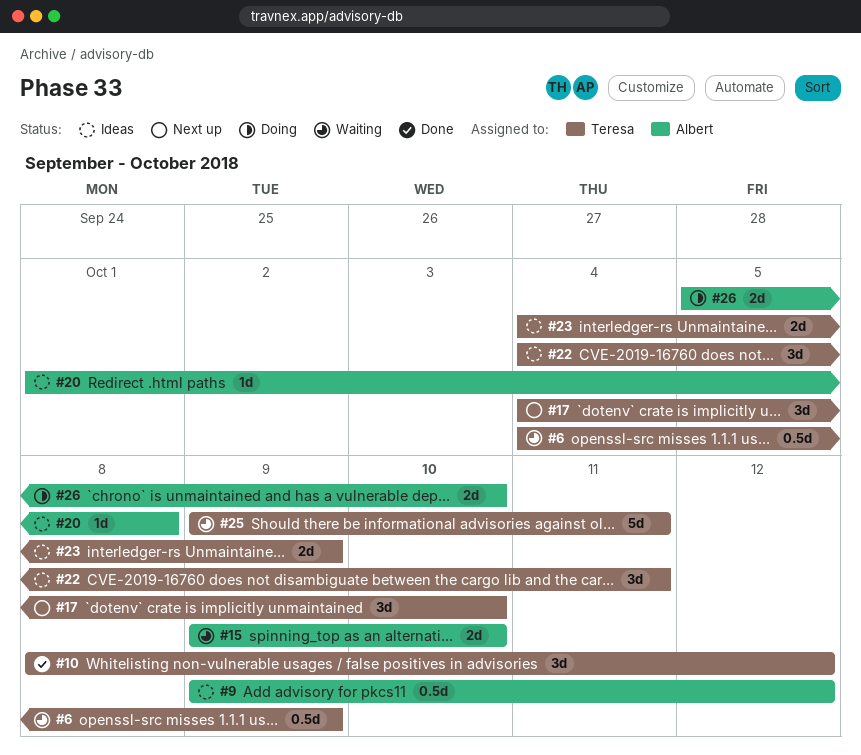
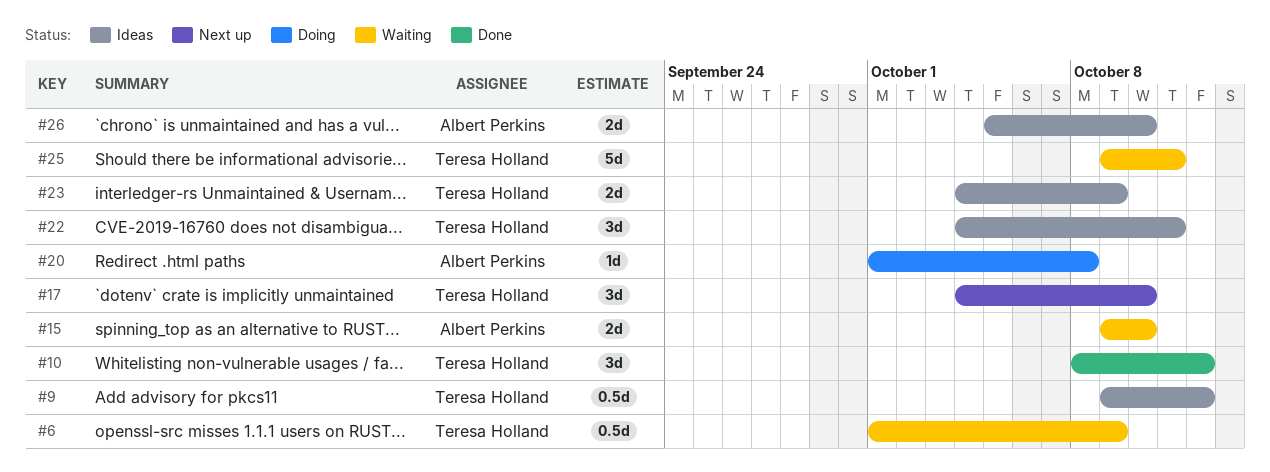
#6, start: Oct 4 -> Oct 1
#9, owner: Albert Perkins -> Teresa Holland
#20, status: Ideas -> Doing
#26, status: Doing -> Ideas

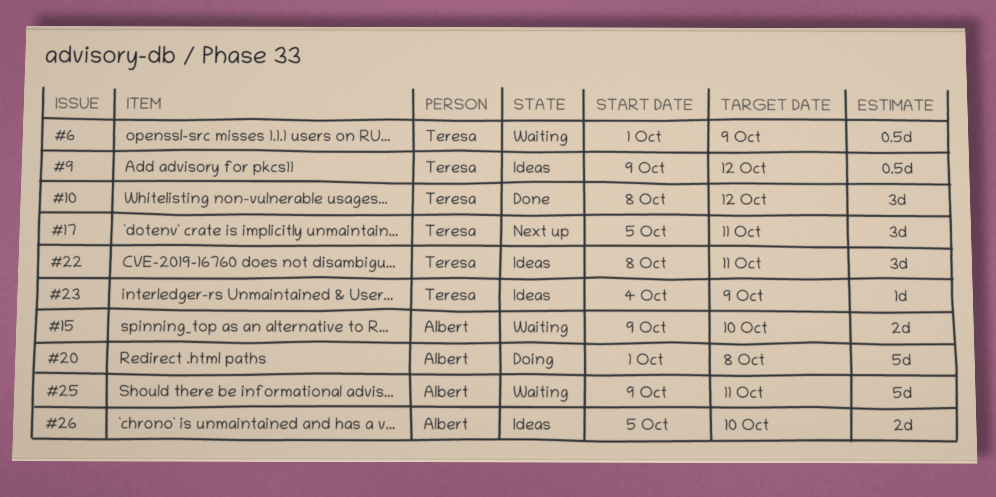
#17, start: Oct 4 -> Oct 5
#17, due: Oct 10 -> Oct 11
#20, estimate: 1d -> 5d
#22, start: Oct 4 -> Oct 8
#23, estimate: 2d -> 1d
#25, owner: Teresa Holland -> Albert Perkins

